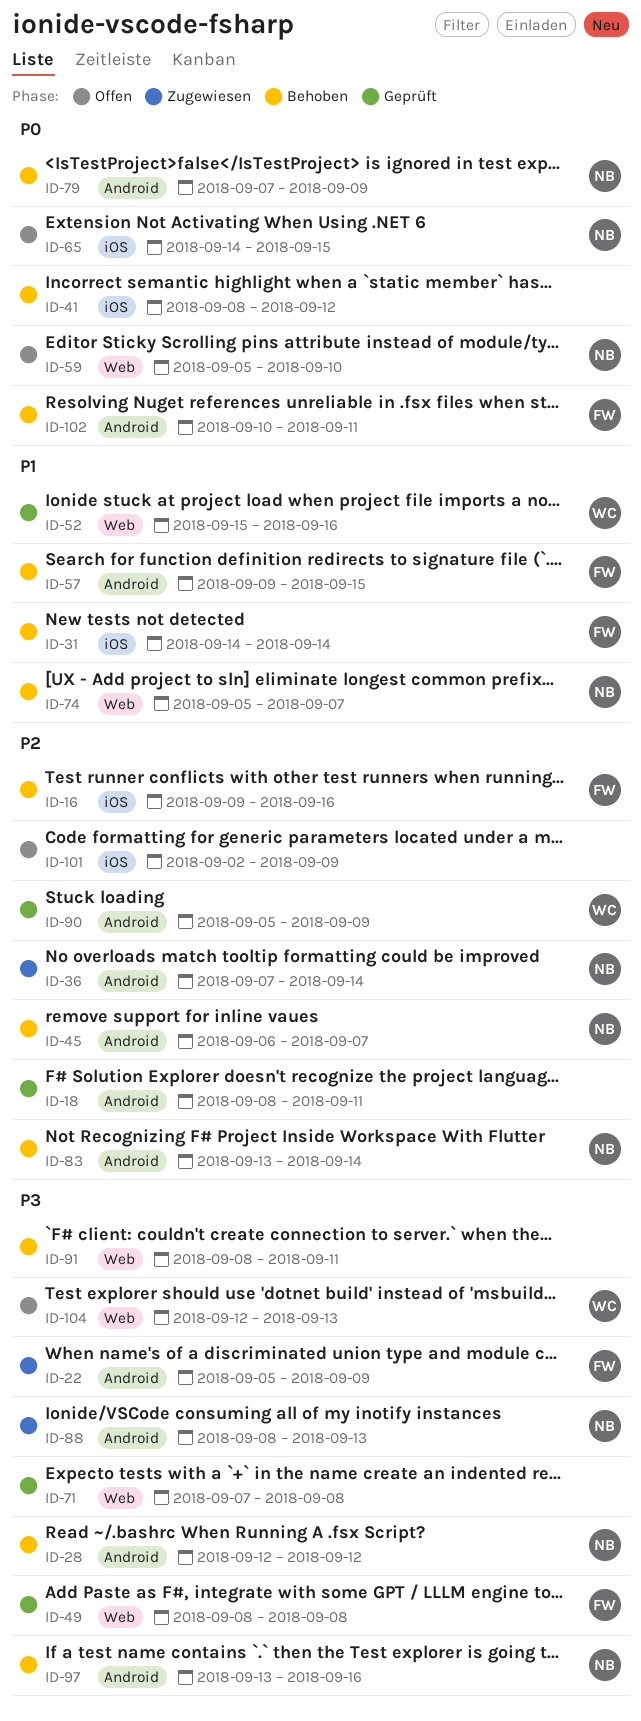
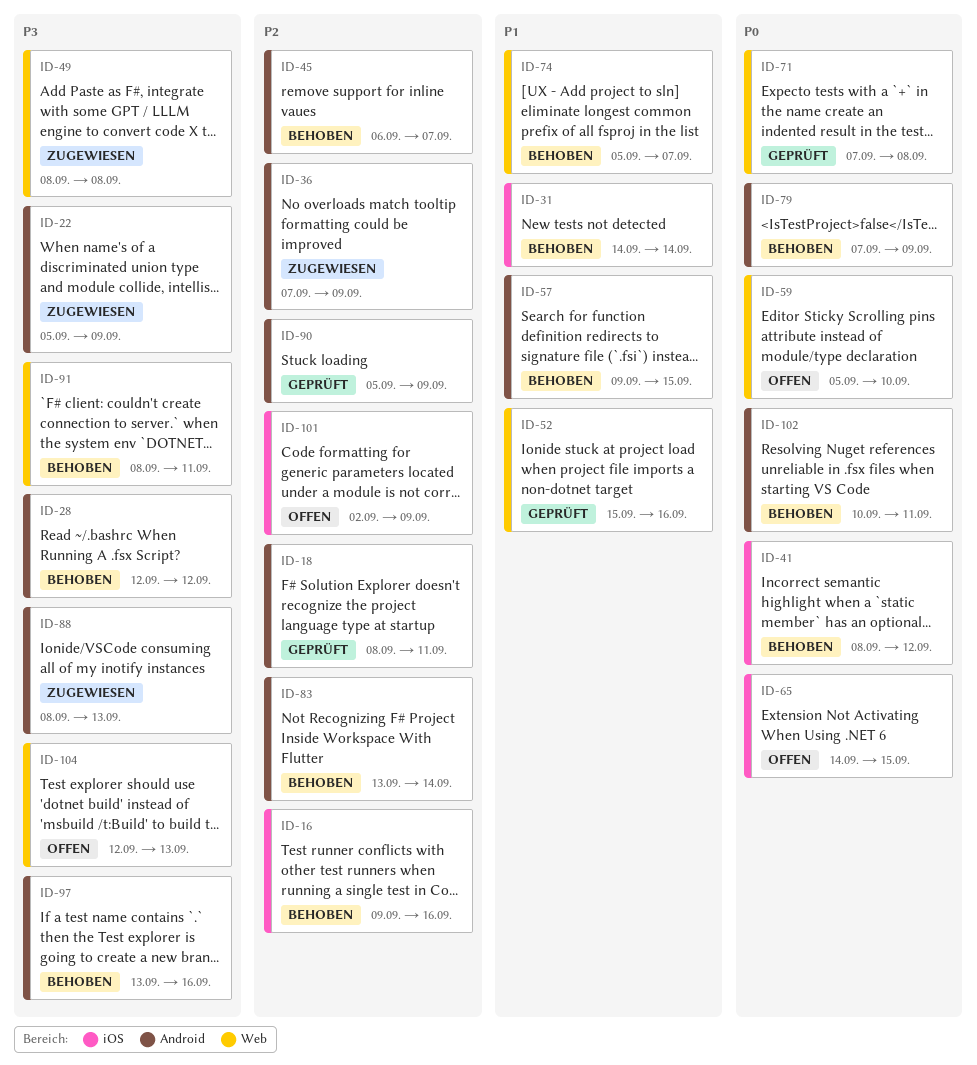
ID-36, due: Sep 14 -> Sep 9
ID-49, status: Geprüft -> Zugewiesen
ID-71, priority: P3 -> P0

